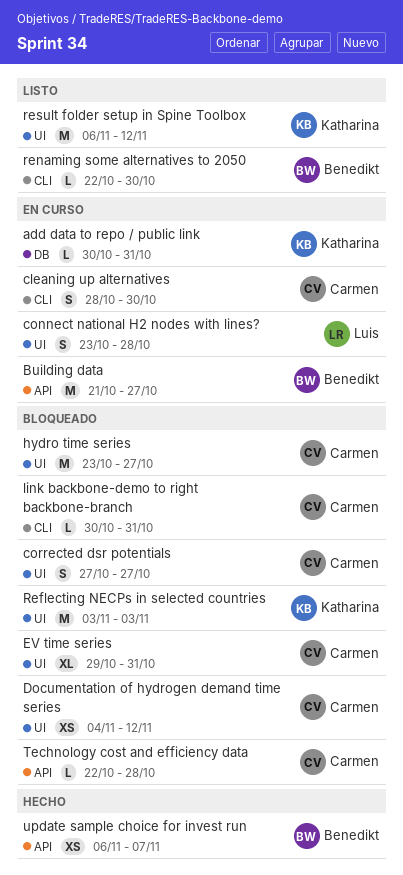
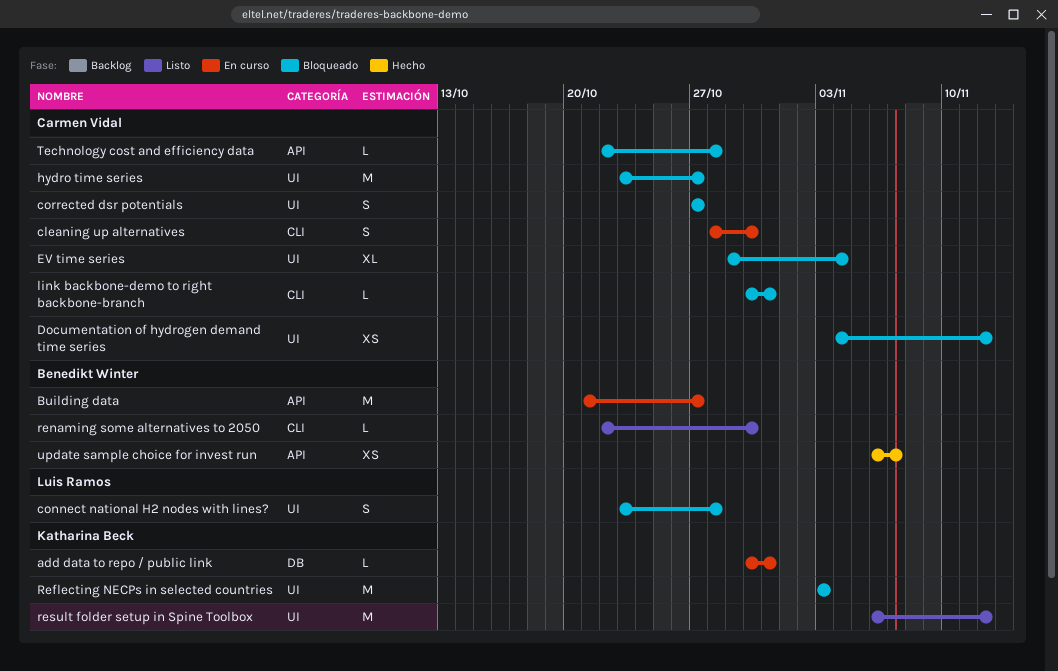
connect national H2 nodes with lines?, status: En curso -> Bloqueado
EV time series, due: Oct 31 -> Nov 4

